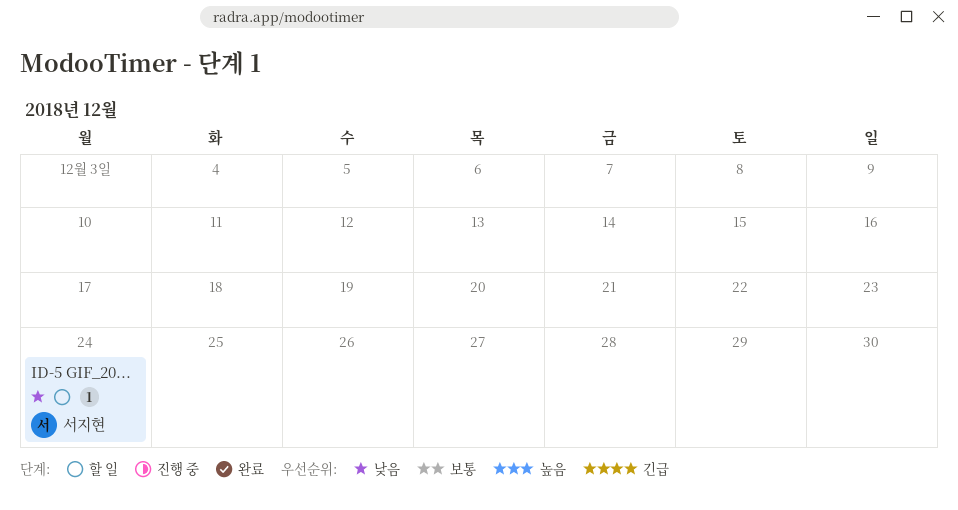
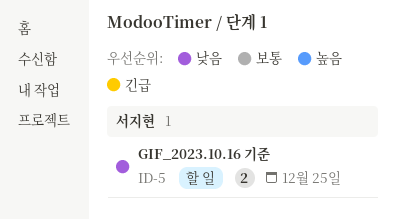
ID-5, estimate: 1 -> 2
ID-5, due: Dec 24 -> Dec 25

